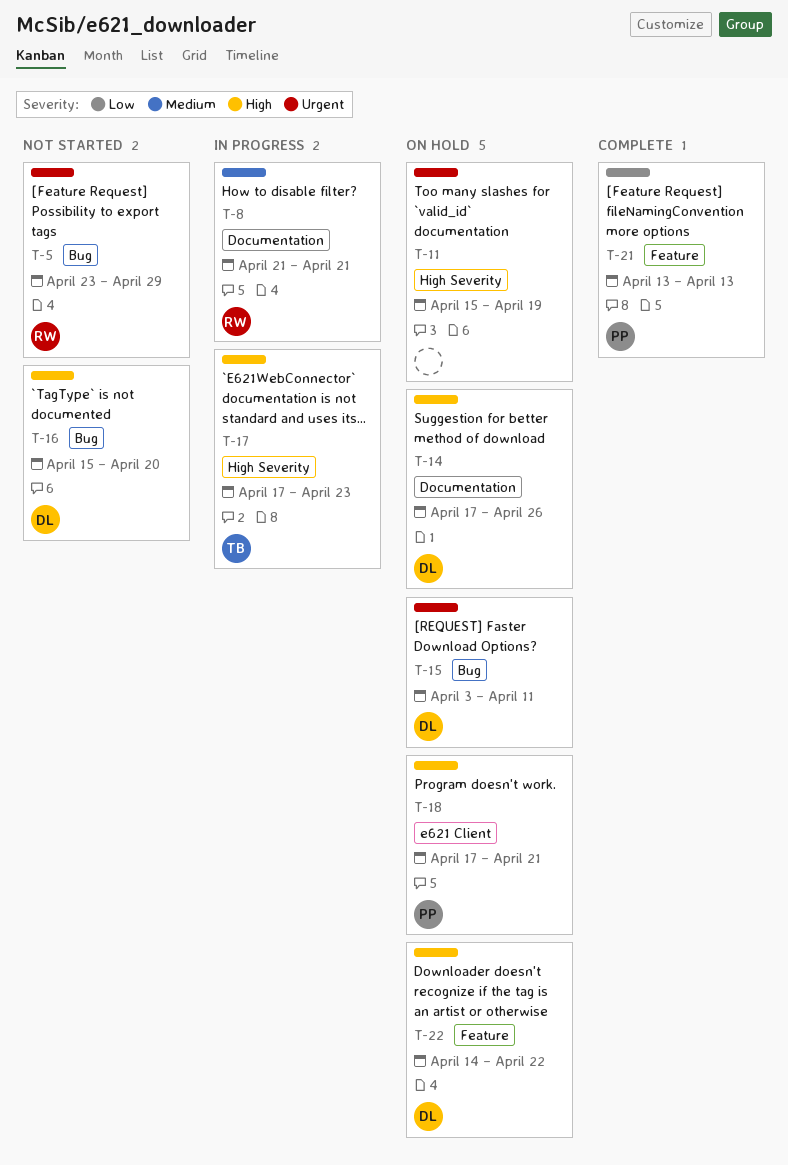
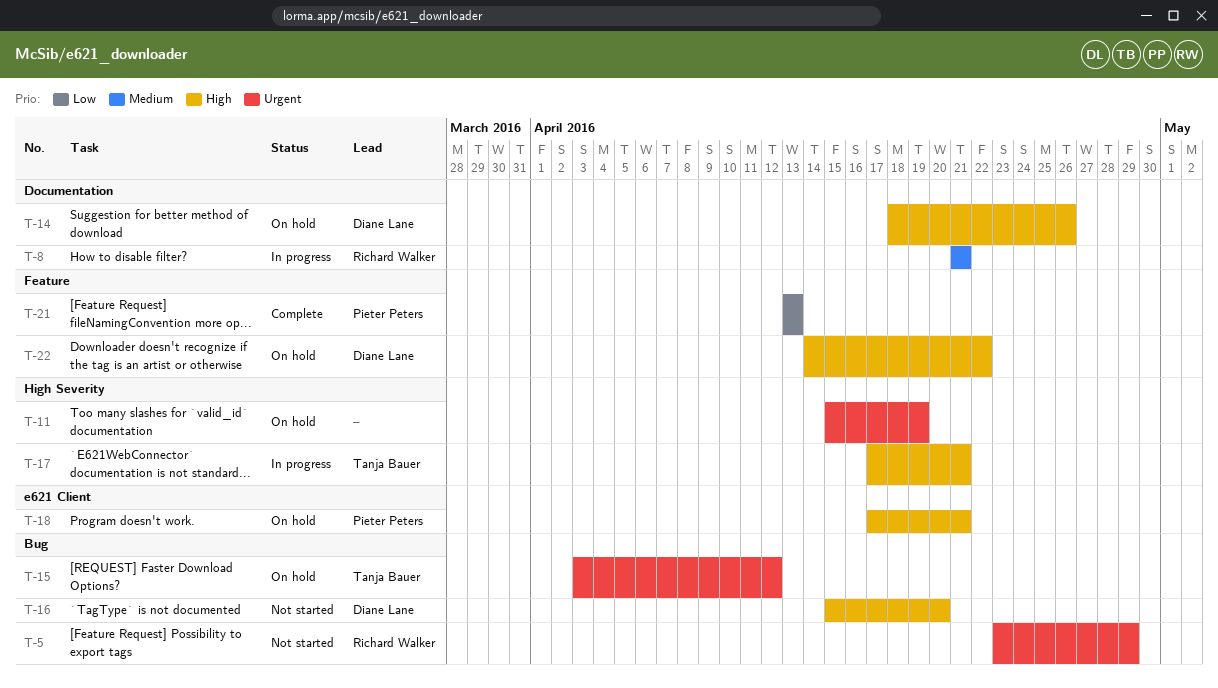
T-14, start: Apr 17 -> Apr 18
T-15, owner: Diane Lane -> Tanja Bauer
T-15, due: Apr 11 -> Apr 12
T-17, due: Apr 23 -> Apr 21

